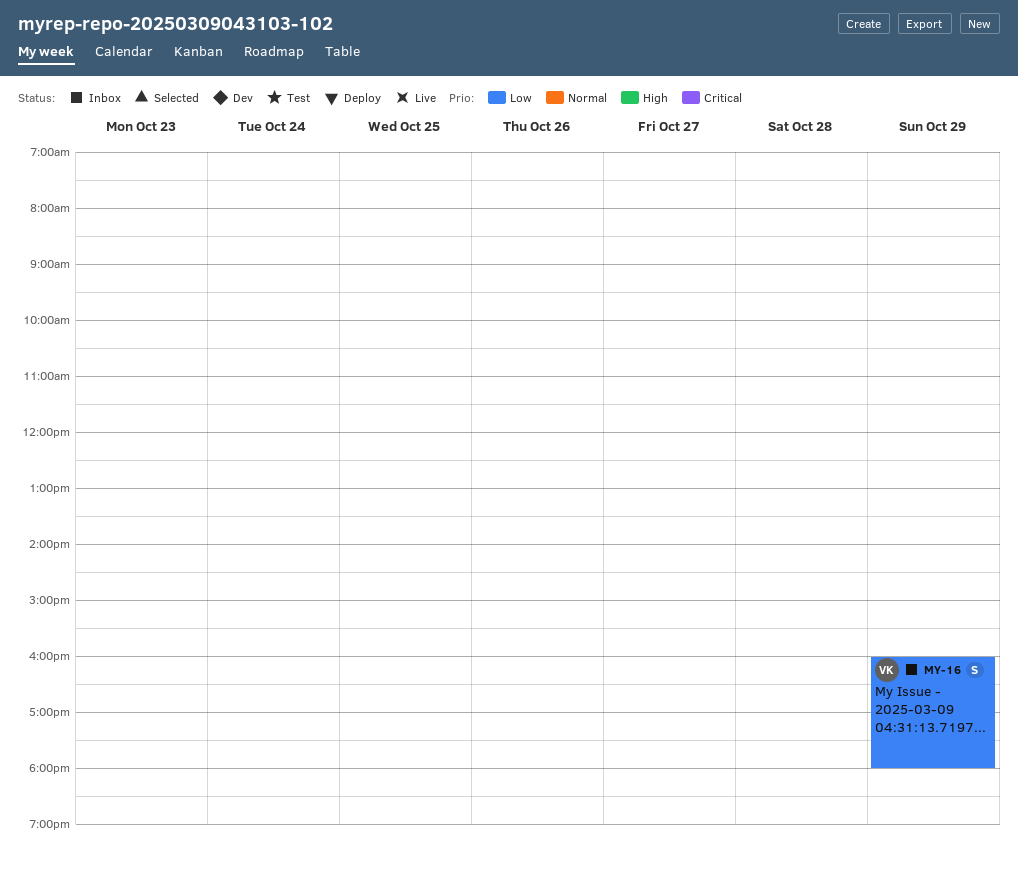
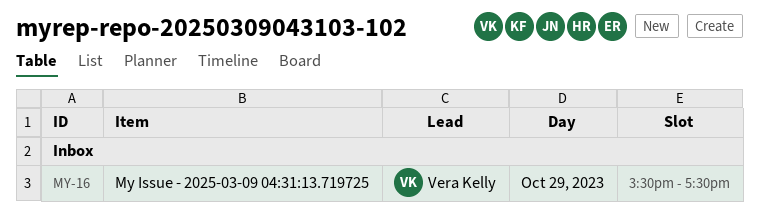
MY-16, begins: 16:00 -> 15:30
MY-16, ends: 18:00 -> 17:30

